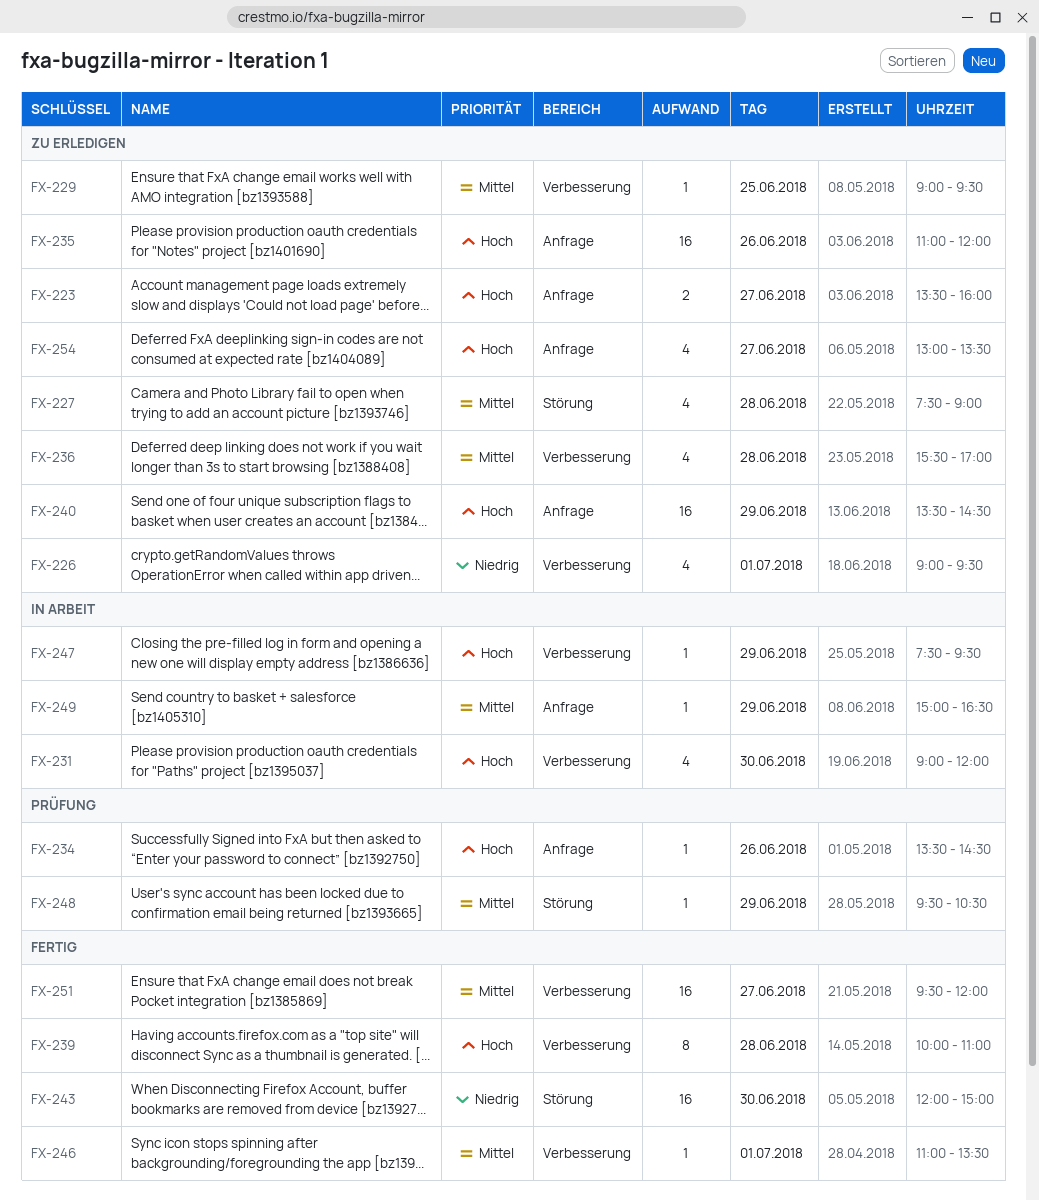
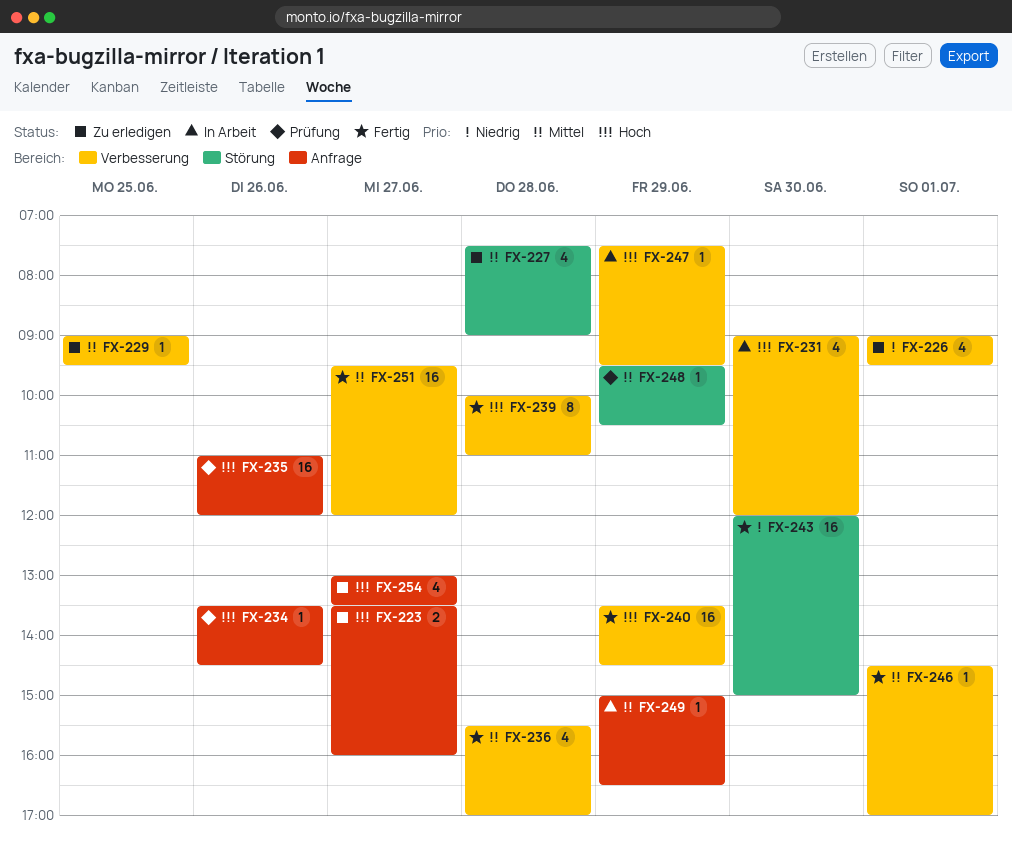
FX-235, status: Zu erledigen -> Prüfung
FX-236, status: Zu erledigen -> Fertig
FX-240, status: Zu erledigen -> Fertig
FX-240, label: Anfrage -> Verbesserung
FX-246, begins: 11:00 -> 14:30
FX-246, ends: 13:30 -> 17:00

